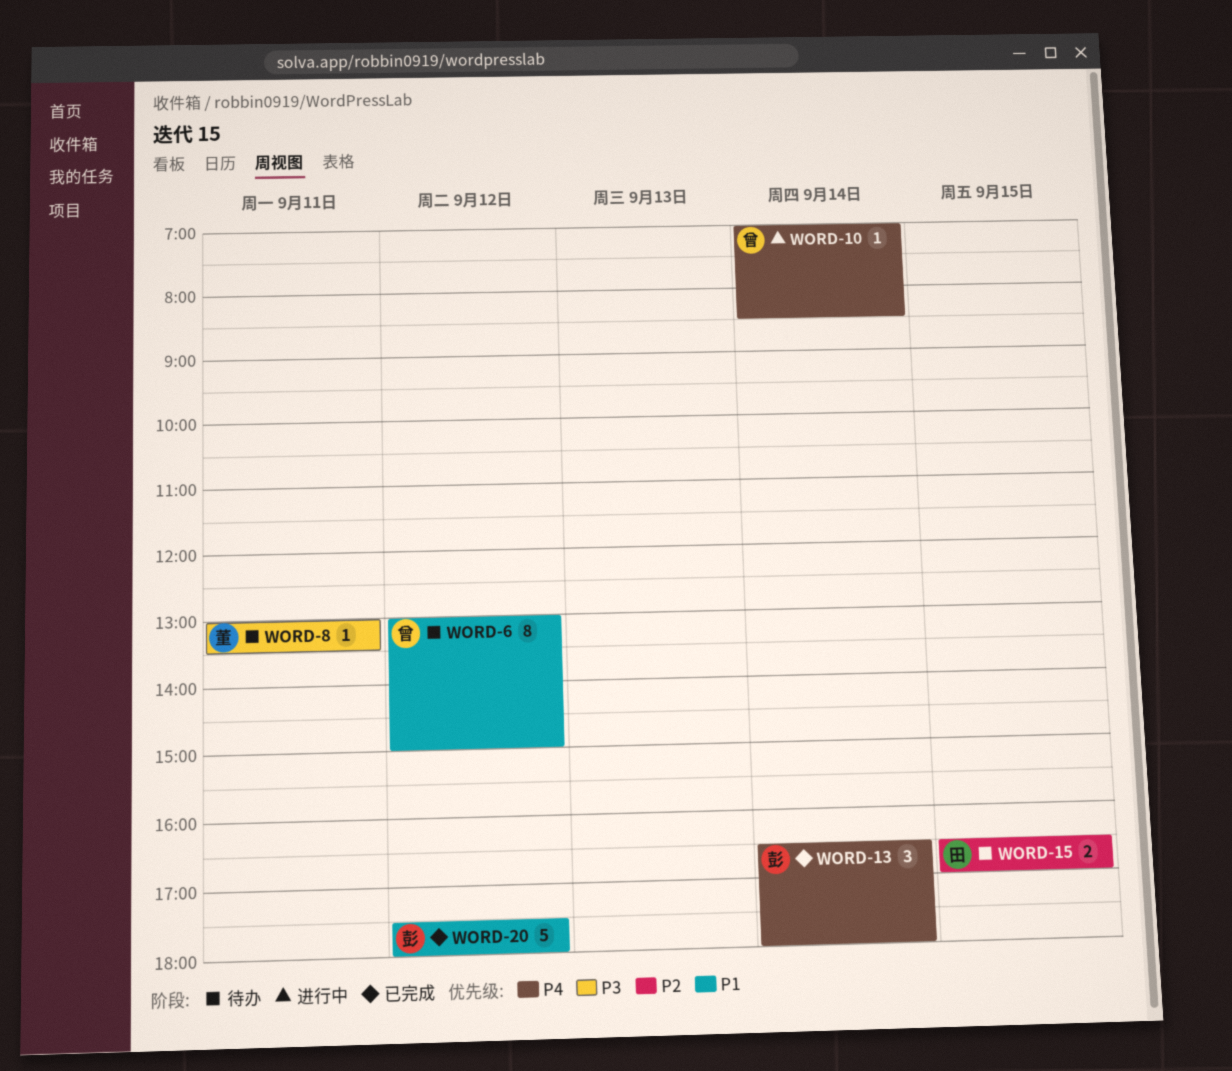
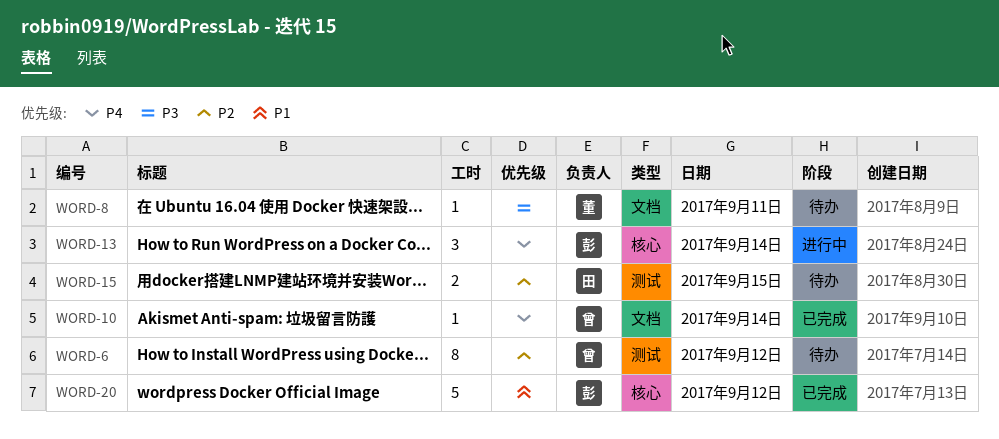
WORD-6, priority: P1 -> P2
WORD-10, status: 进行中 -> 已完成
WORD-13, status: 已完成 -> 进行中

